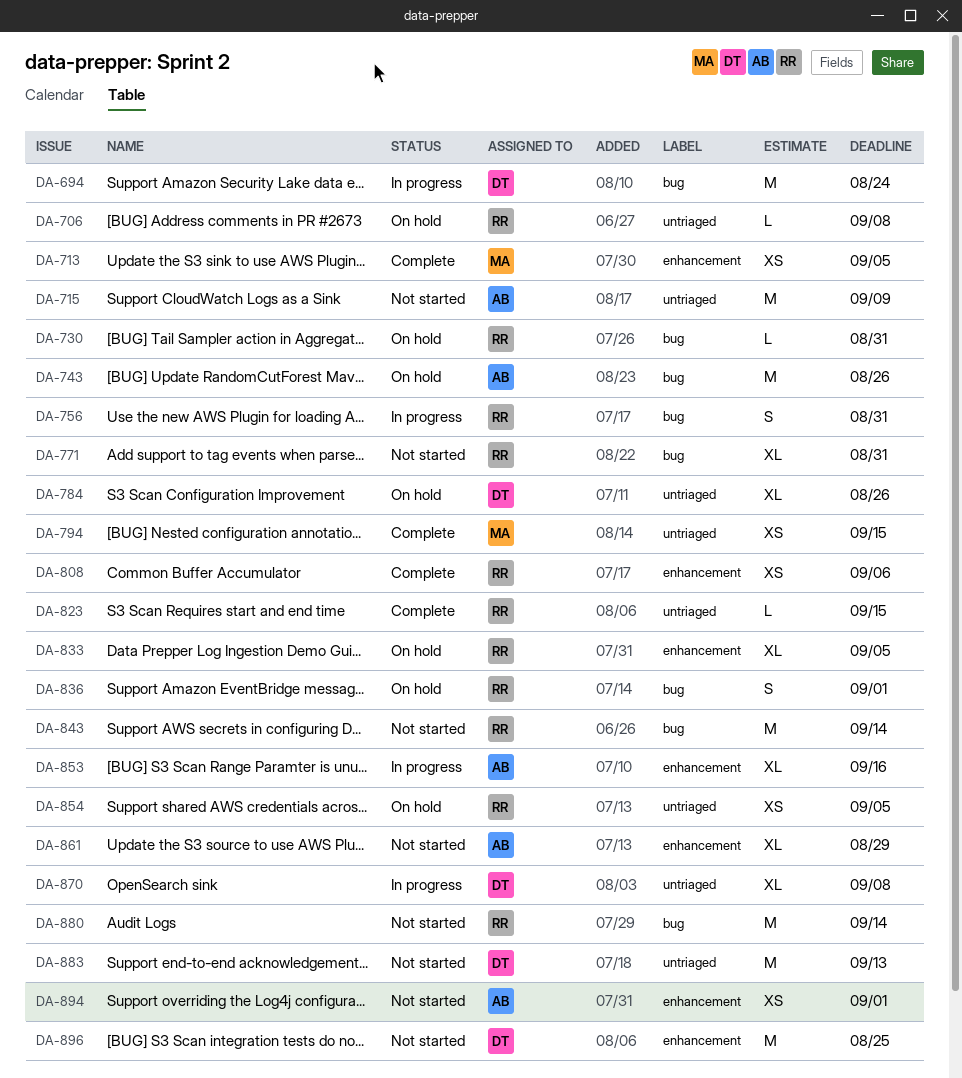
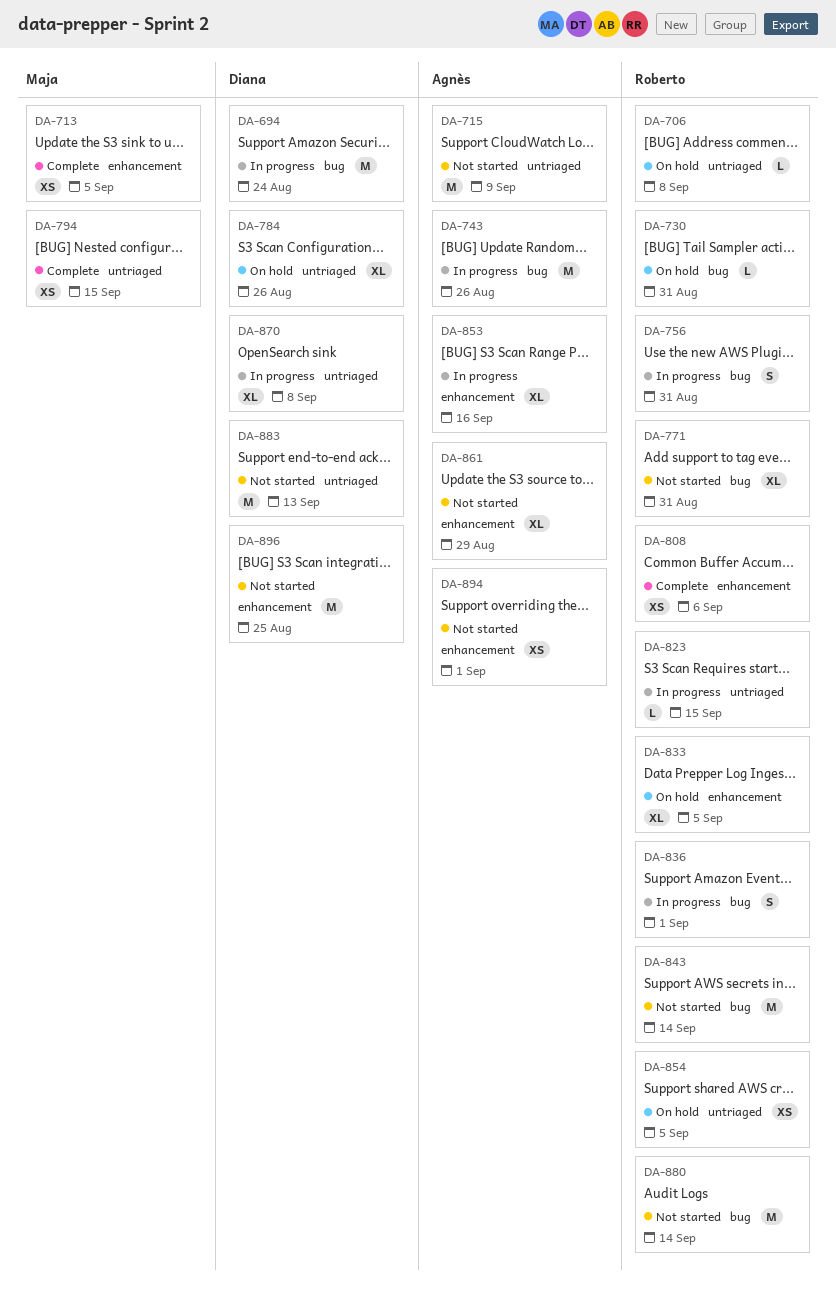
DA-743, status: On hold -> In progress
DA-823, status: Complete -> In progress
DA-836, status: On hold -> In progress

